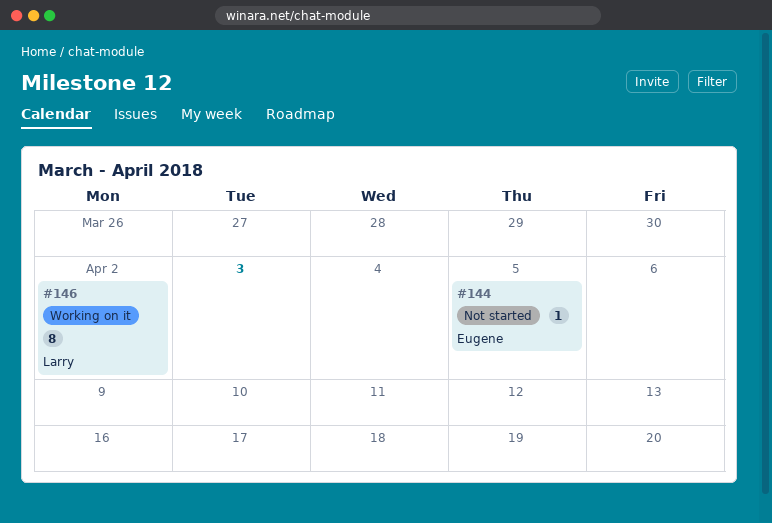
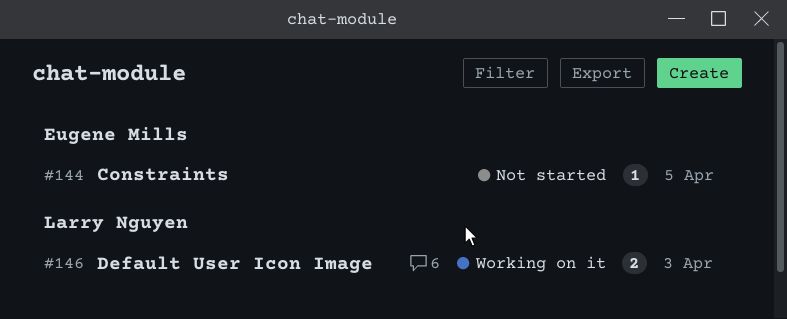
#146, estimate: 8 -> 2
#146, due: Apr 2 -> Apr 3

